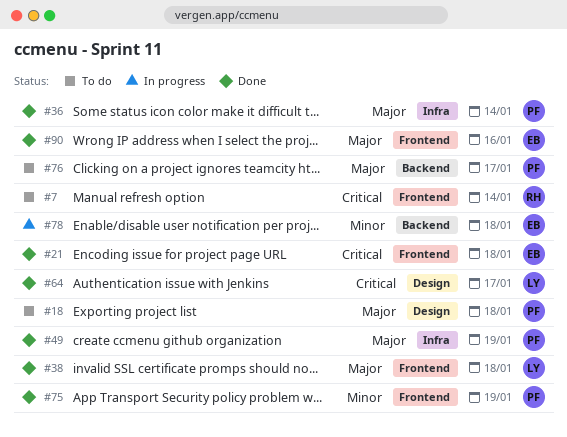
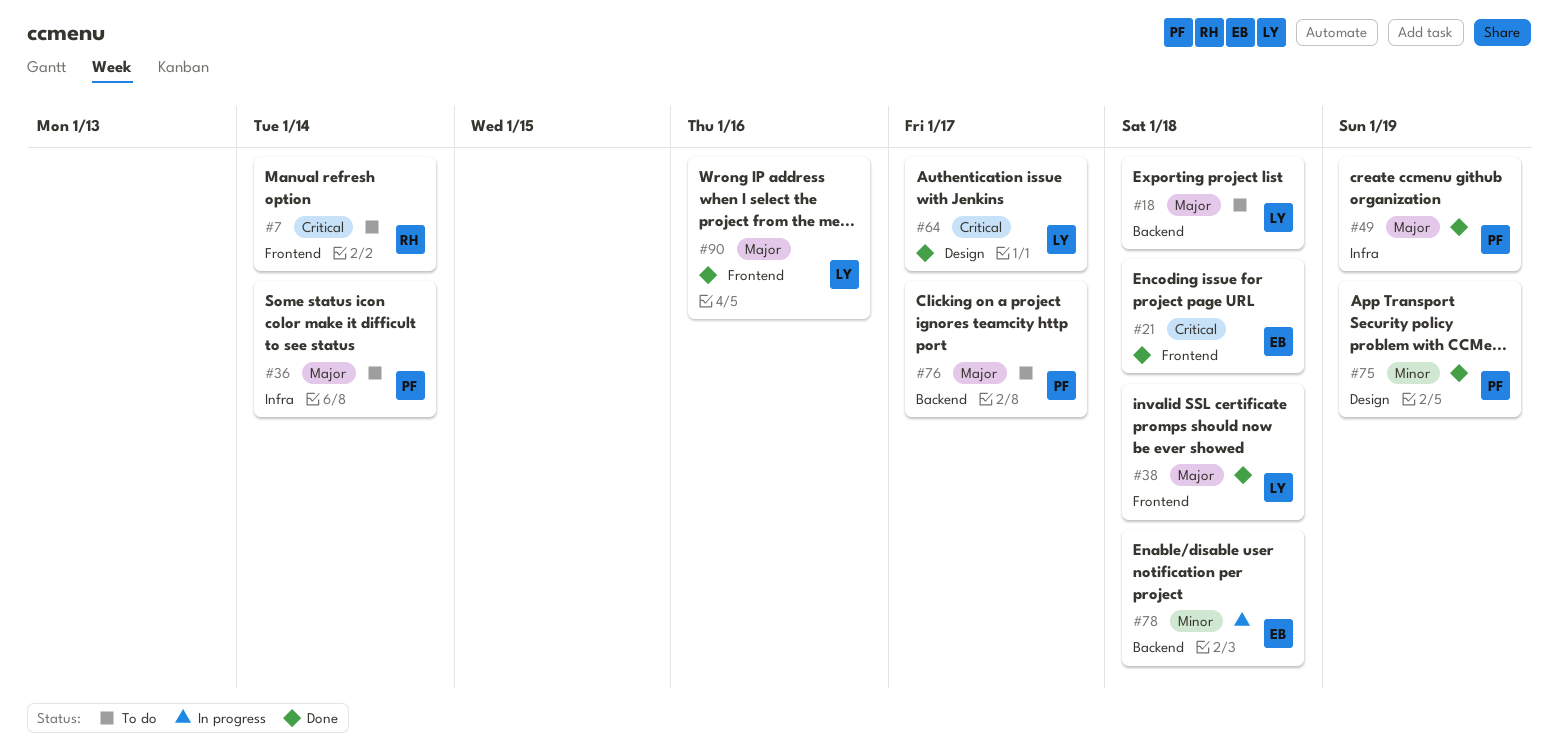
#18, owner: PF -> LY
#18, label: Design -> Backend
#36, status: Done -> To do
#75, label: Frontend -> Design
#90, owner: EB -> LY

